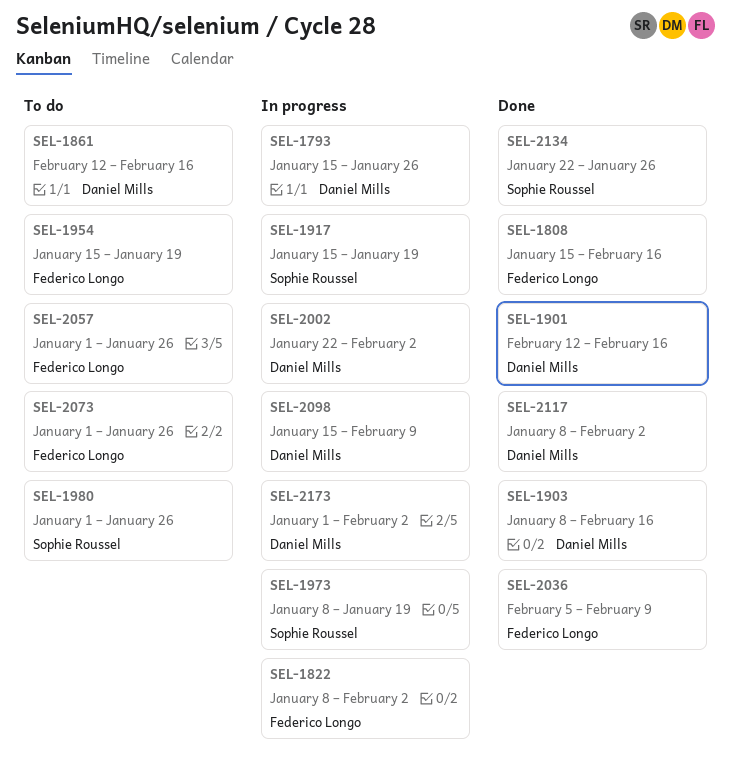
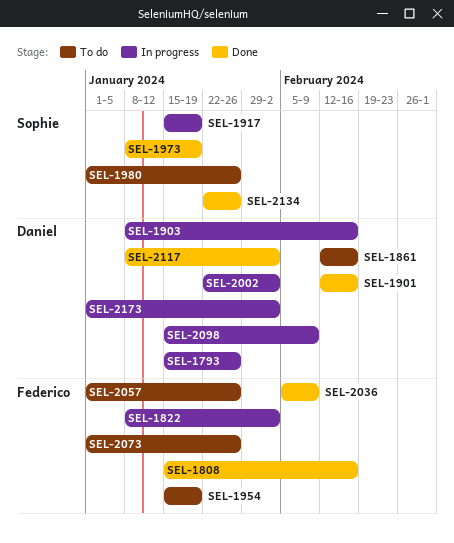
SEL-1903, status: Done -> In progress
SEL-1973, status: In progress -> Done

